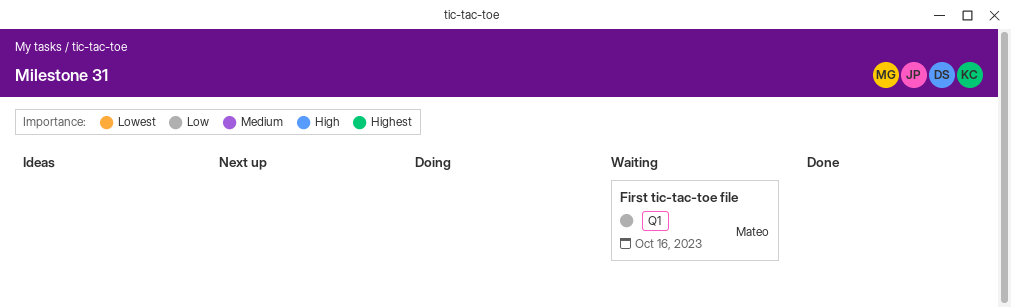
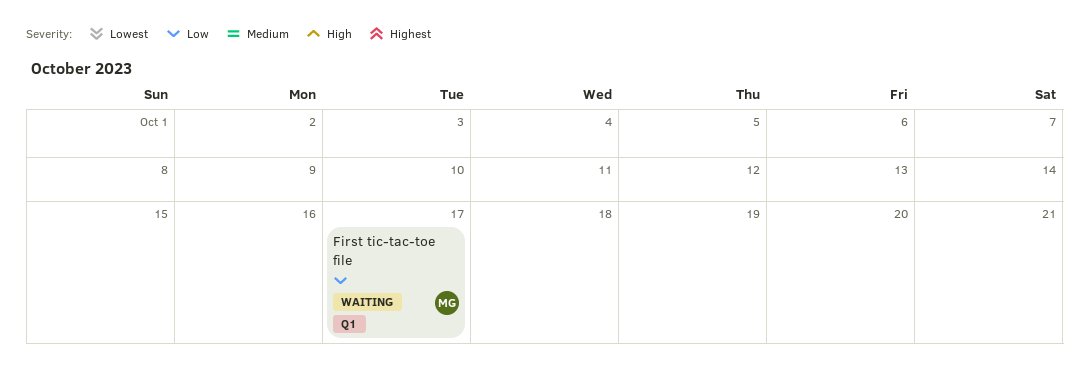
First tic-tac-toe file, due: Oct 16 -> Oct 17

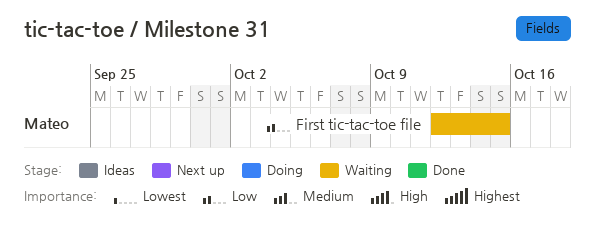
First tic-tac-toe file, due: Oct 17 -> Oct 15

